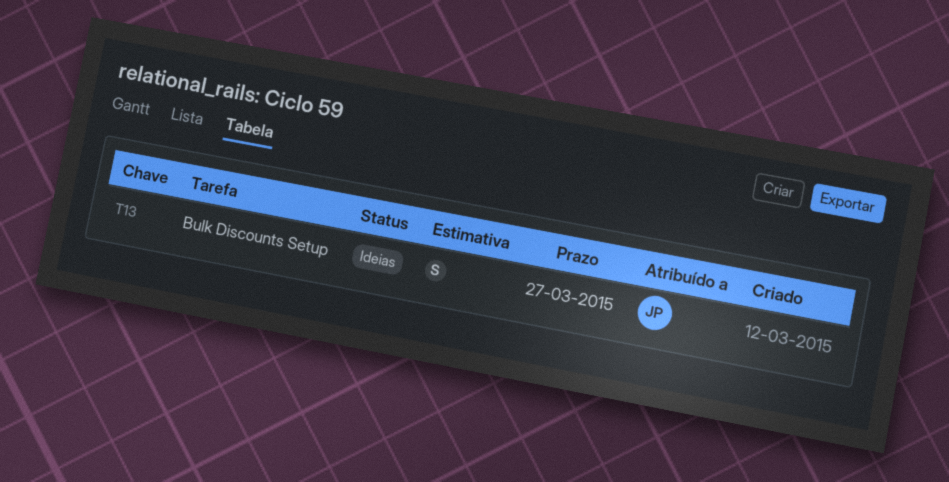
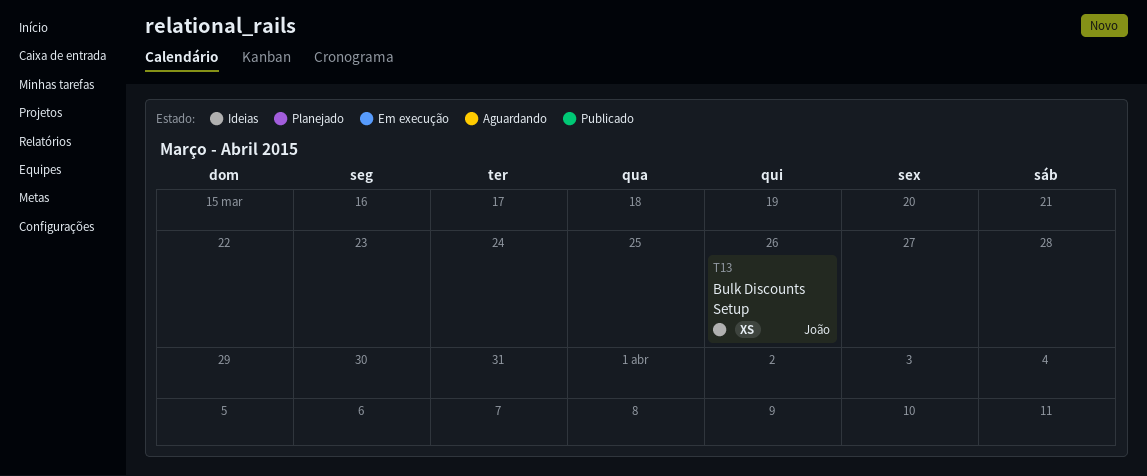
T13, estimate: S -> XS
T13, due: Mar 27 -> Mar 26

